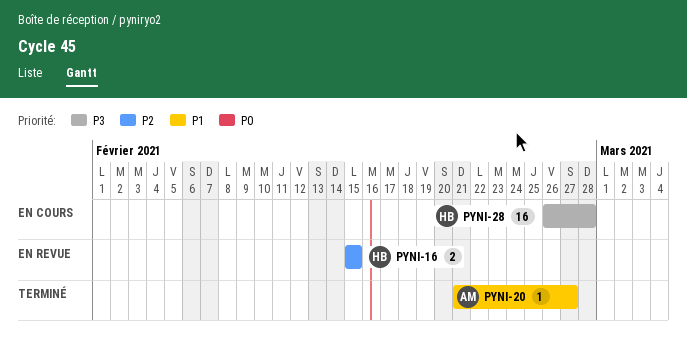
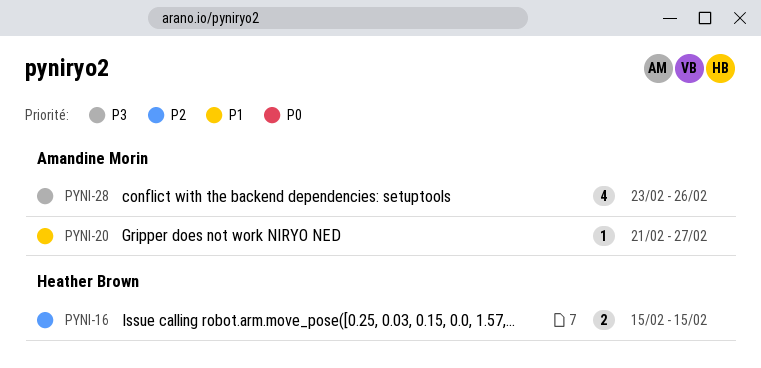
PYNI-28, owner: Heather Brown -> Amandine Morin
PYNI-28, estimate: 16 -> 4
PYNI-28, start: Feb 26 -> Feb 23
PYNI-28, due: Feb 28 -> Feb 26

